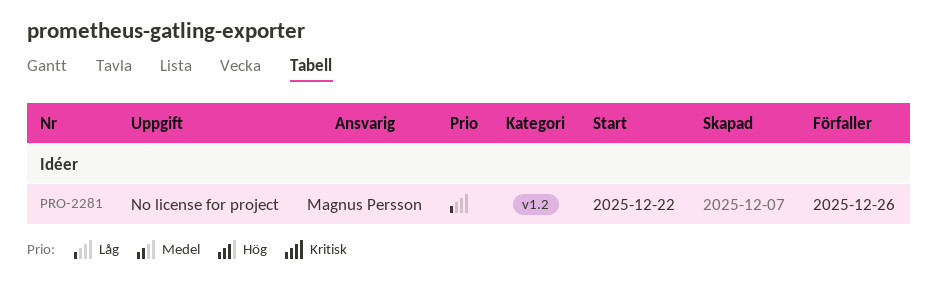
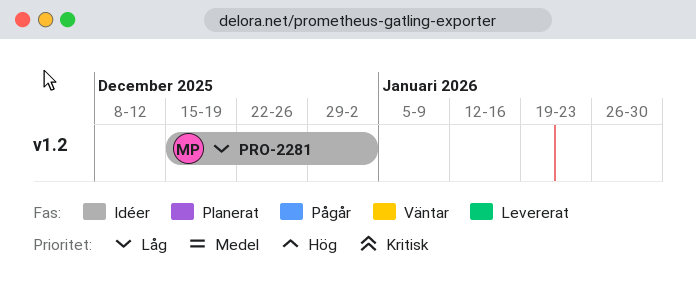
PRO-2281, start: Dec 22 -> Dec 15
PRO-2281, due: Dec 26 -> Jan 2

